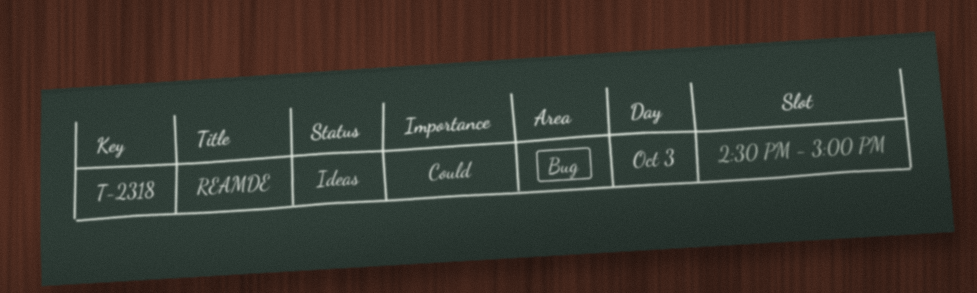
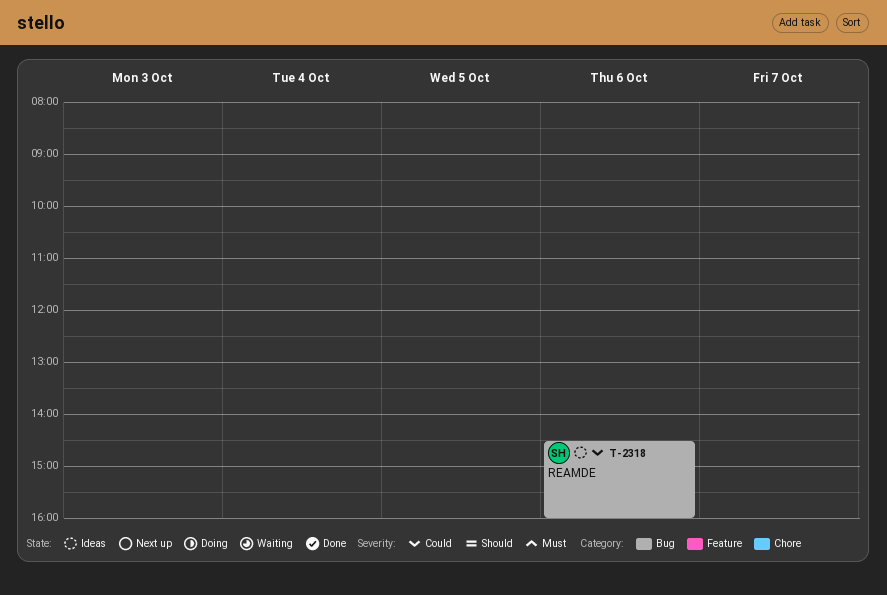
T-2318, day: Oct 3 -> Oct 6
T-2318, ends: 15:00 -> 16:00

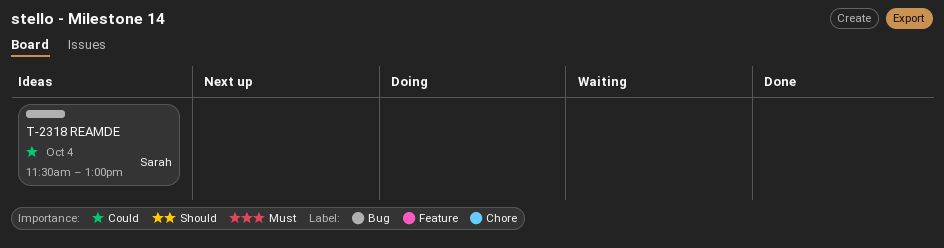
T-2318, day: Oct 6 -> Oct 4
T-2318, begins: 14:30 -> 11:30
T-2318, ends: 16:00 -> 13:00

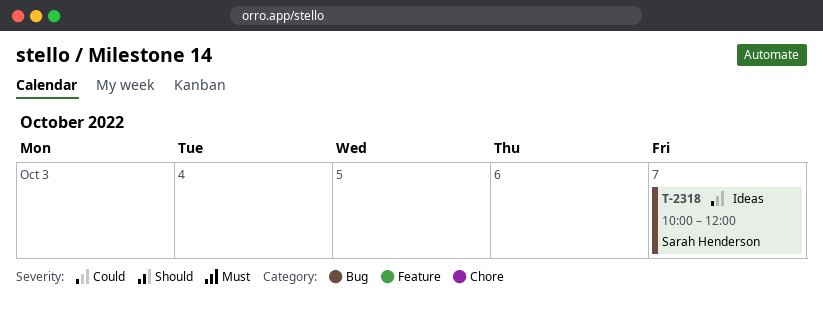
T-2318, day: Oct 4 -> Oct 7
T-2318, begins: 11:30 -> 10:00
T-2318, ends: 13:00 -> 12:00

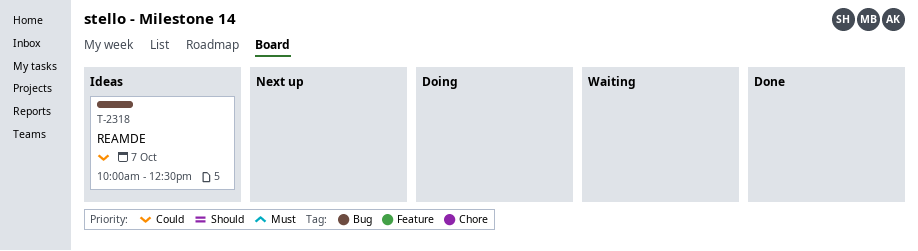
T-2318, ends: 12:00 -> 12:30

